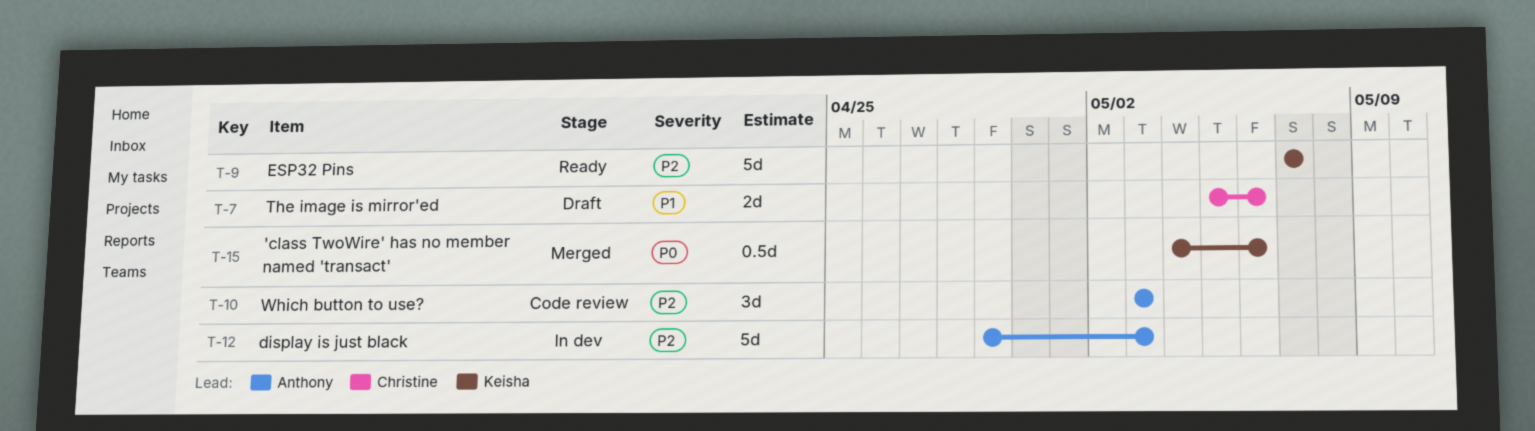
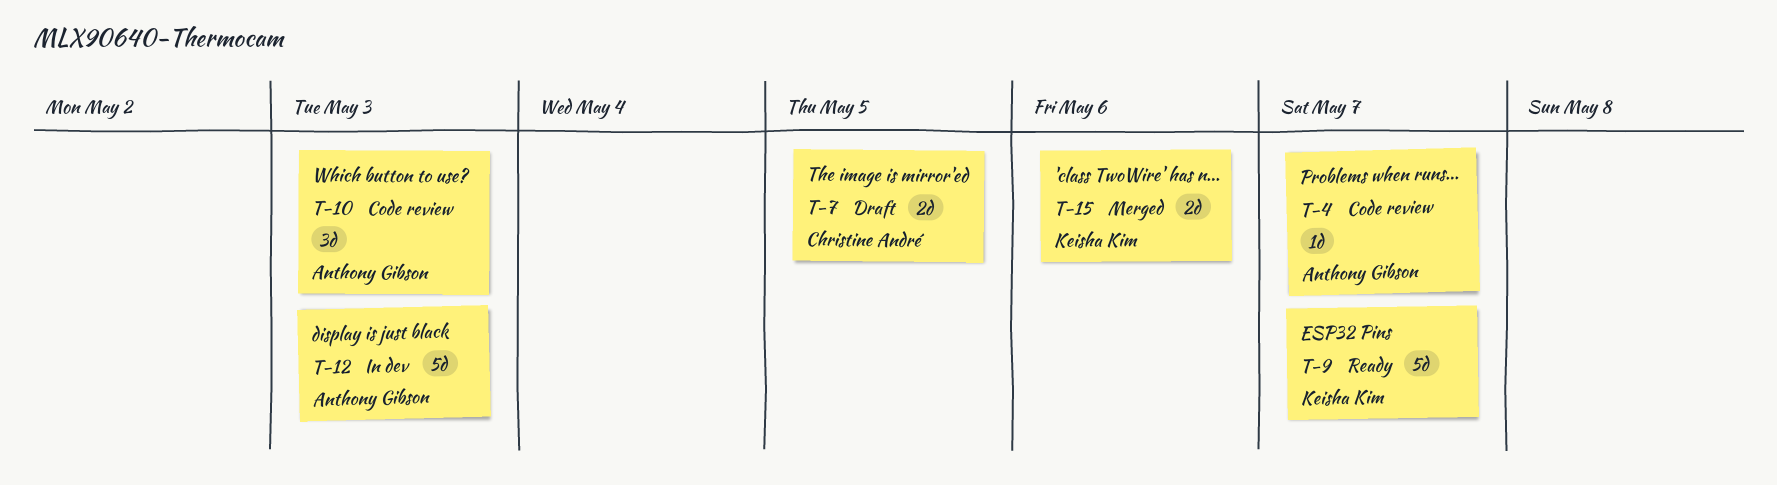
T-4: none -> present
T-7, due: May 6 -> May 5
T-15, estimate: 0.5d -> 2d

